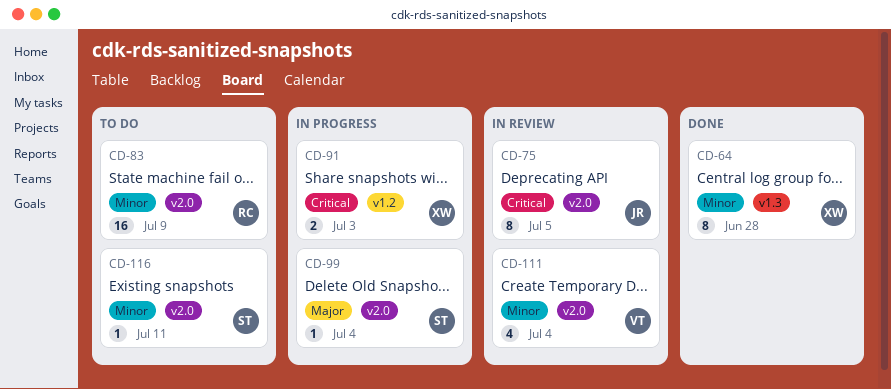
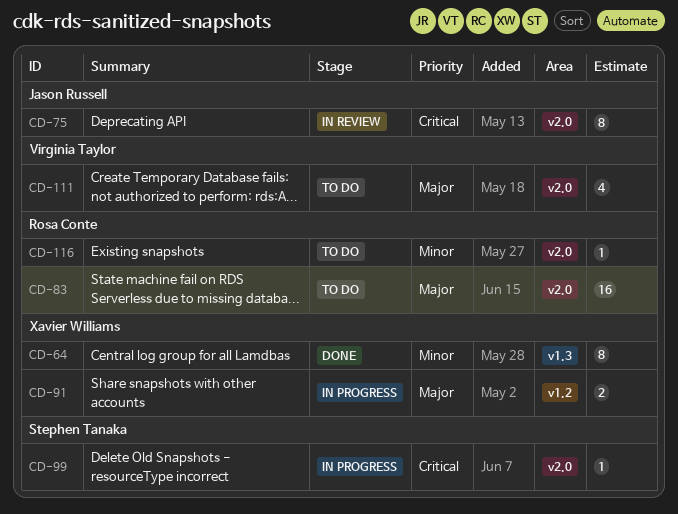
CD-83, priority: Minor -> Major
CD-91, priority: Critical -> Major
CD-99, priority: Major -> Critical
CD-111, status: In review -> To do
CD-111, priority: Minor -> Major
CD-116, owner: Stephen Tanaka -> Rosa Conte

